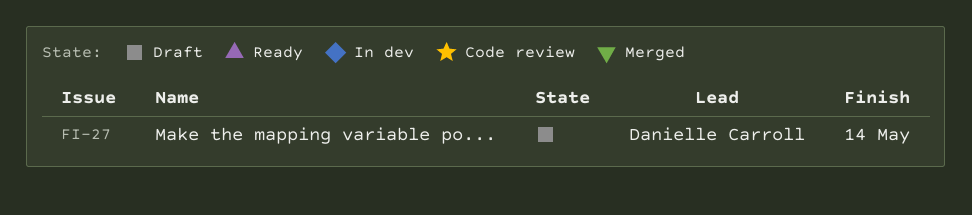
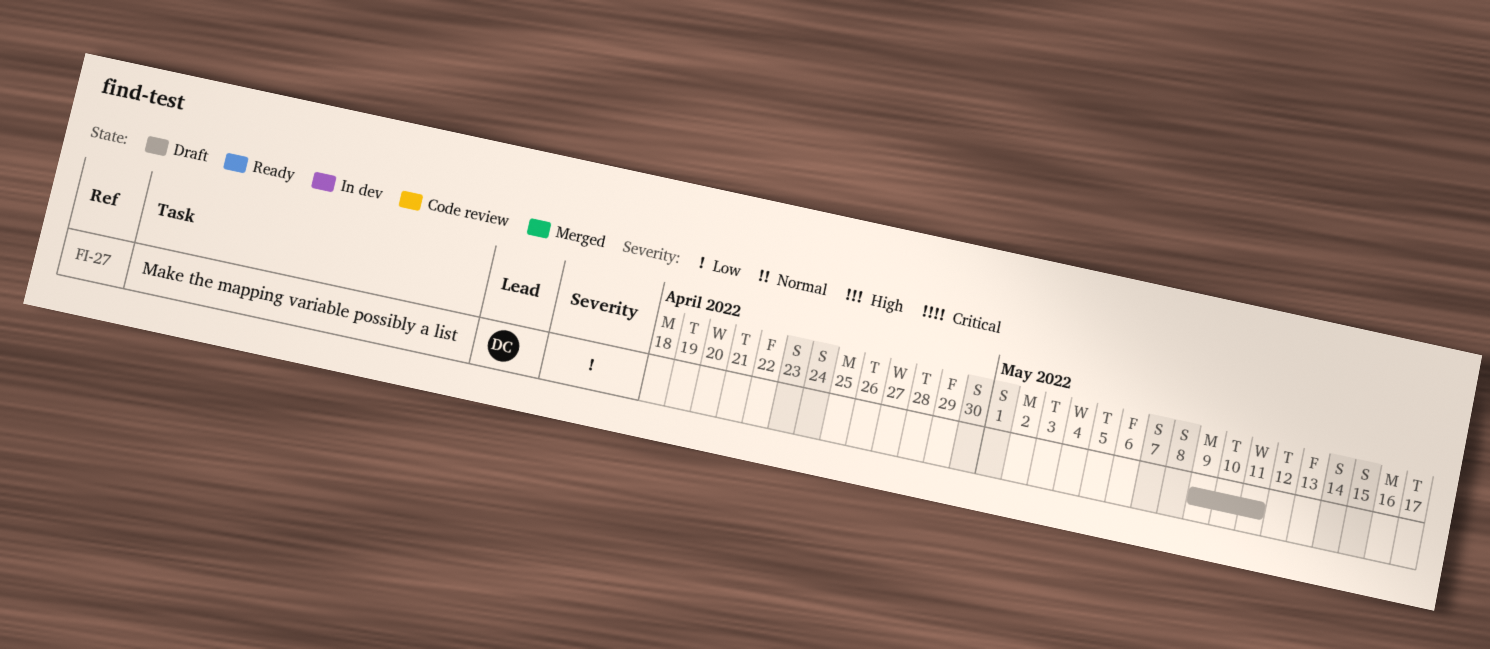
FI-27, due: May 14 -> May 11

